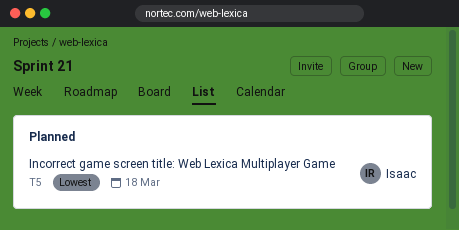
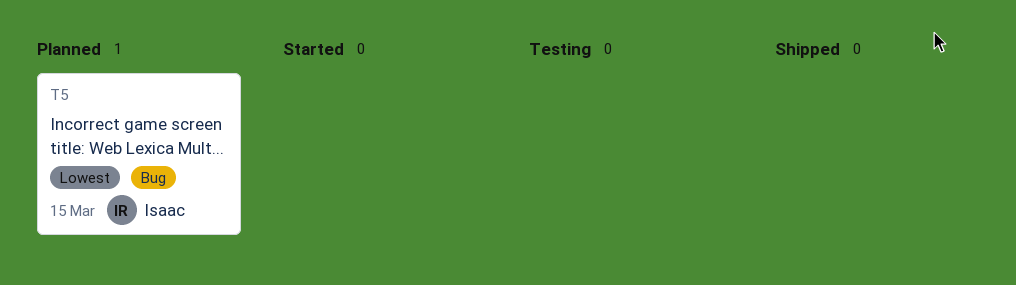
T5, due: Mar 18 -> Mar 15

